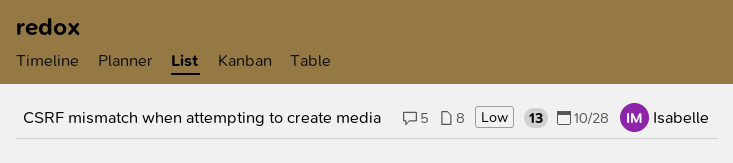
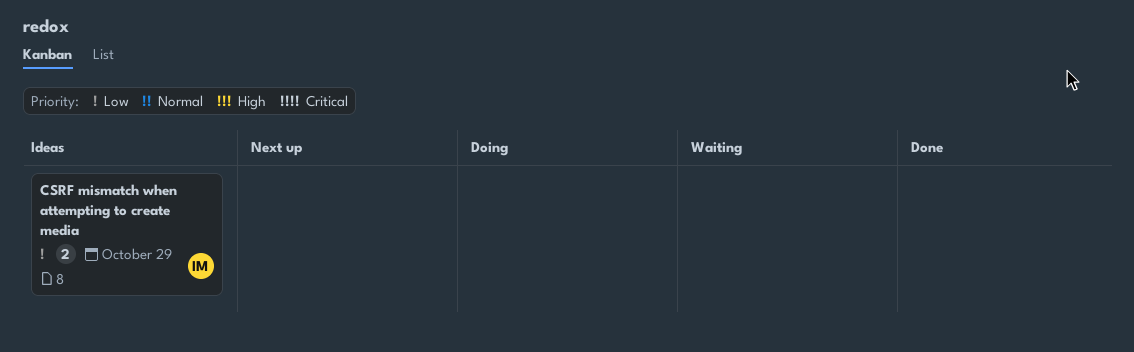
CSRF mismatch when attempting to create media, estimate: 13 -> 2
CSRF mismatch when attempting to create media, due: Oct 28 -> Oct 29

